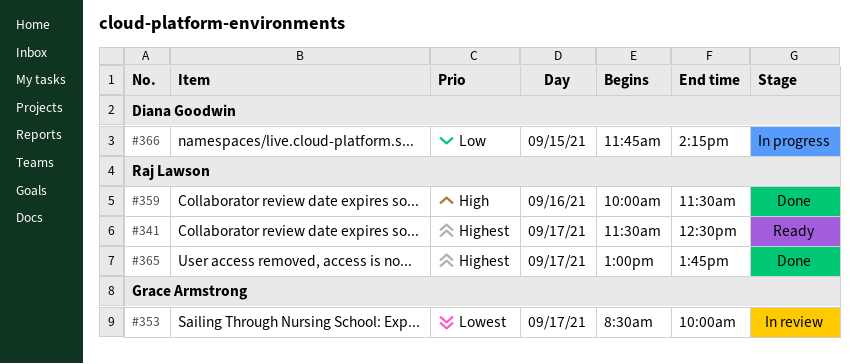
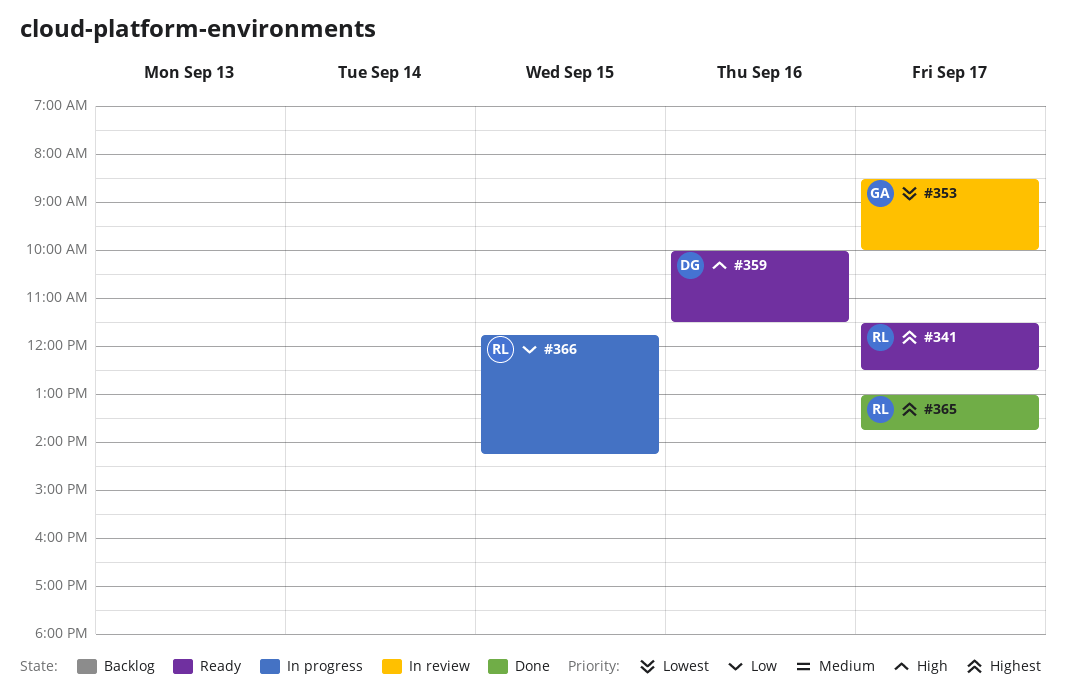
#359, status: Done -> Ready
#359, owner: Raj Lawson -> Diana Goodwin
#366, owner: Diana Goodwin -> Raj Lawson

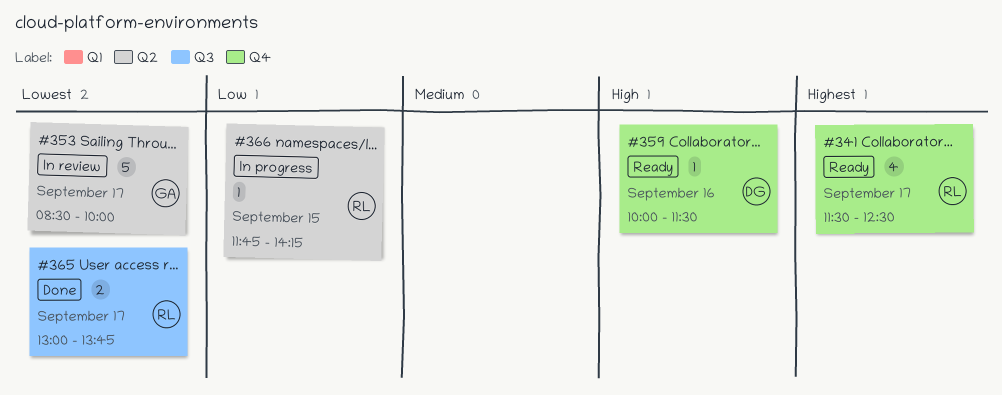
#365, priority: Highest -> Lowest

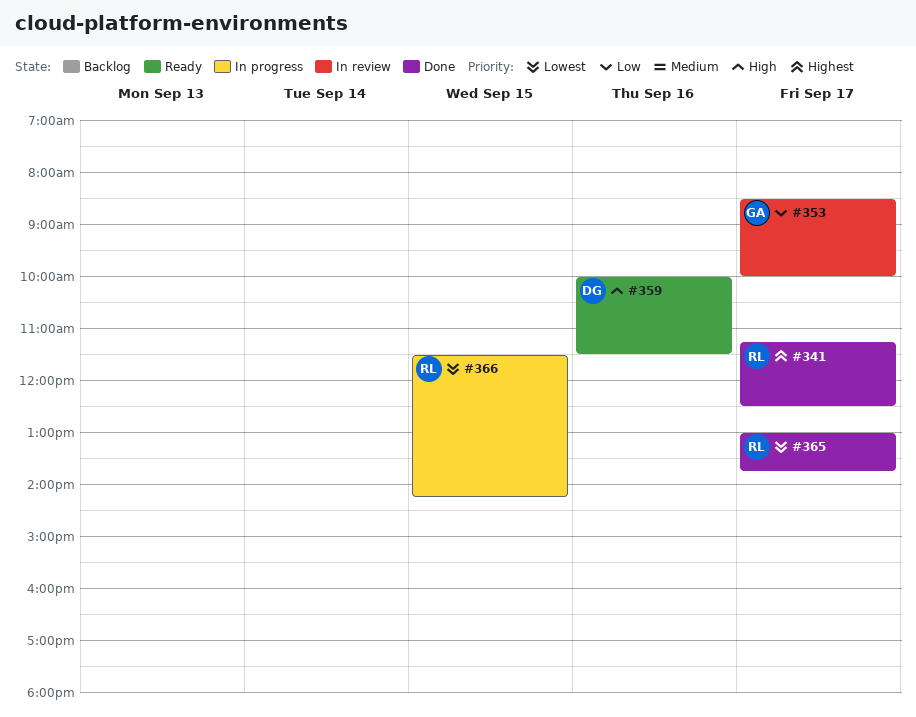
#341, status: Ready -> Done
#341, begins: 11:30 -> 11:15
#353, priority: Lowest -> Low
#366, priority: Low -> Lowest
#366, begins: 11:45 -> 11:30

